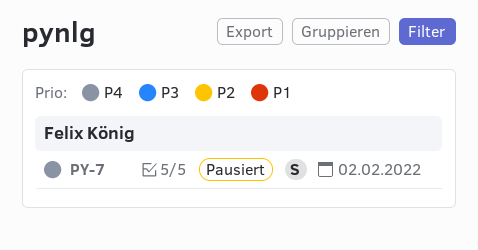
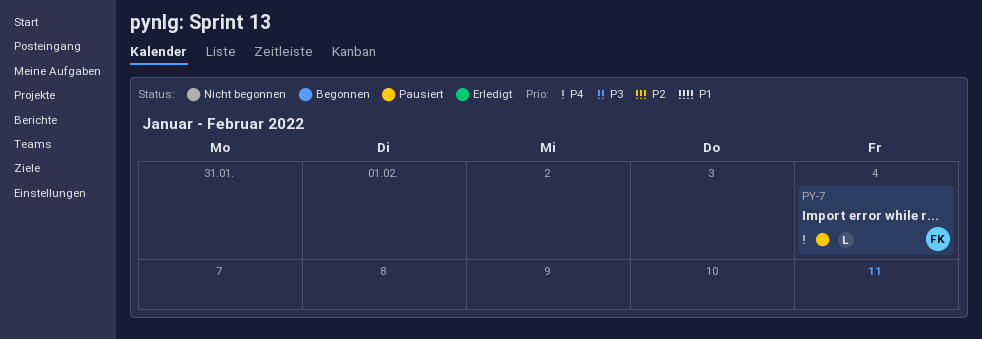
PY-7, estimate: S -> L
PY-7, due: Feb 2 -> Feb 4

